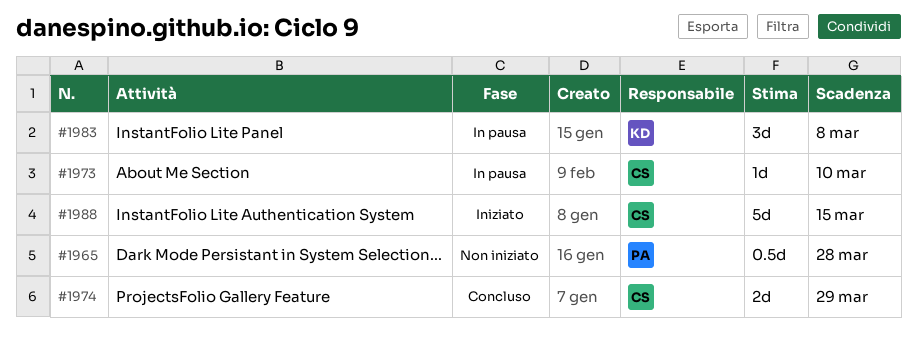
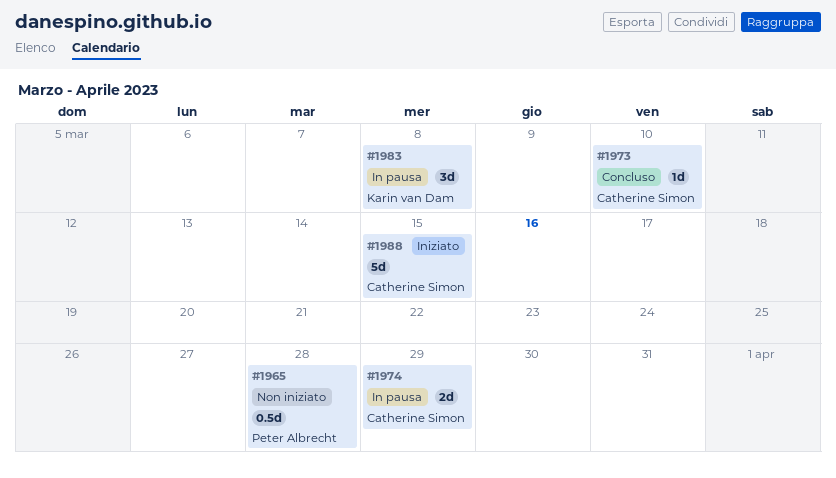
#1973, status: In pausa -> Concluso
#1974, status: Concluso -> In pausa

